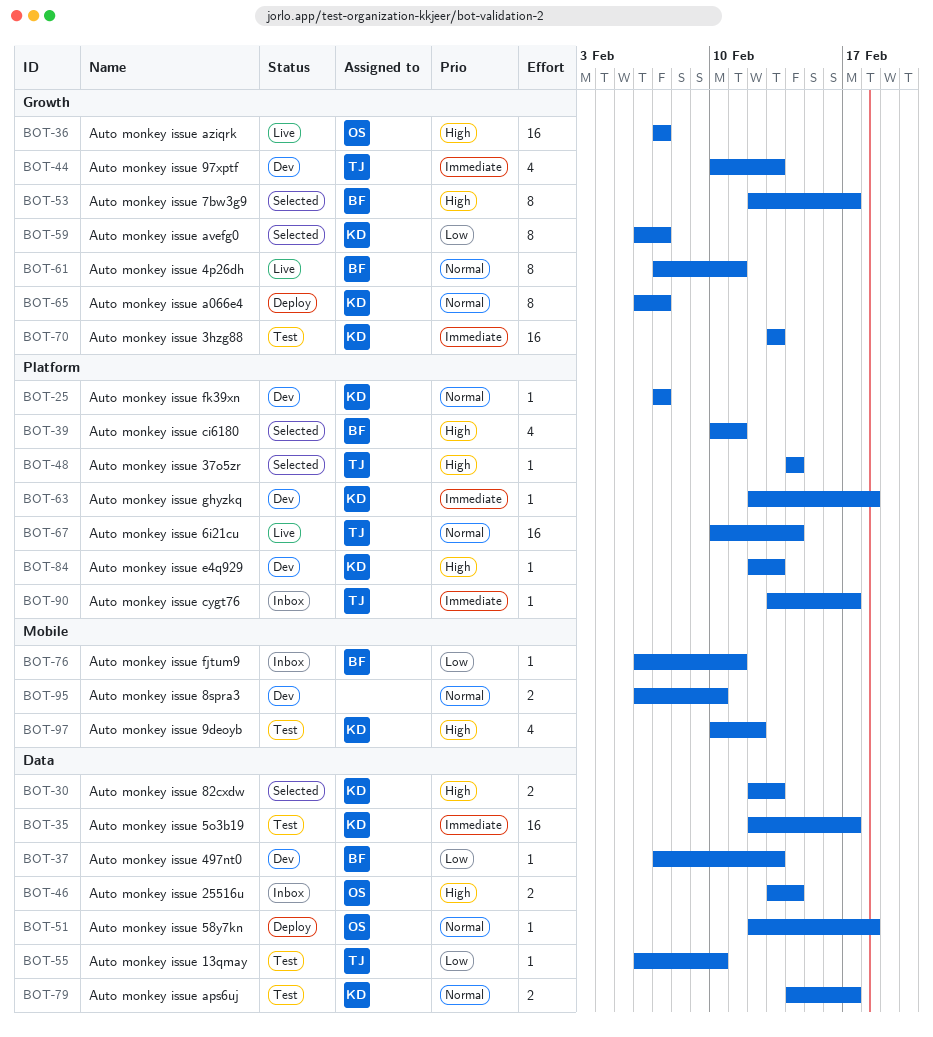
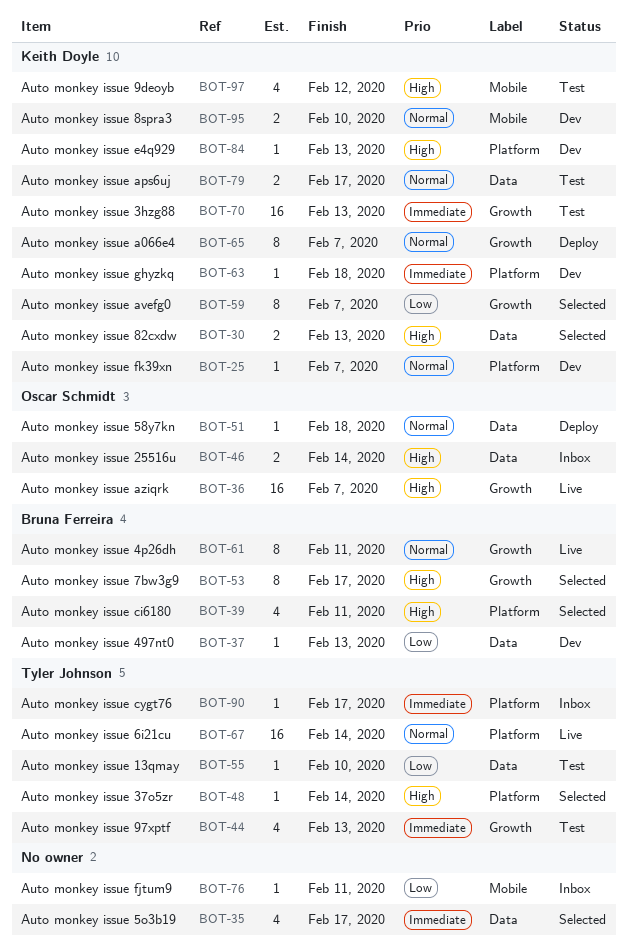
BOT-35, status: Test -> Selected
BOT-35, owner: Keith Doyle -> none
BOT-35, estimate: 16 -> 4
BOT-44, status: Dev -> Test
BOT-76, owner: Bruna Ferreira -> none
BOT-95, owner: none -> Keith Doyle

